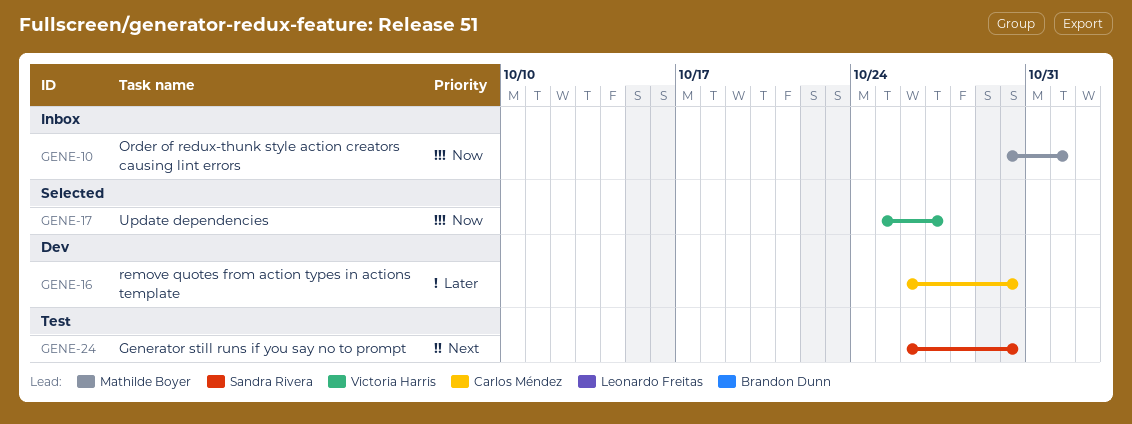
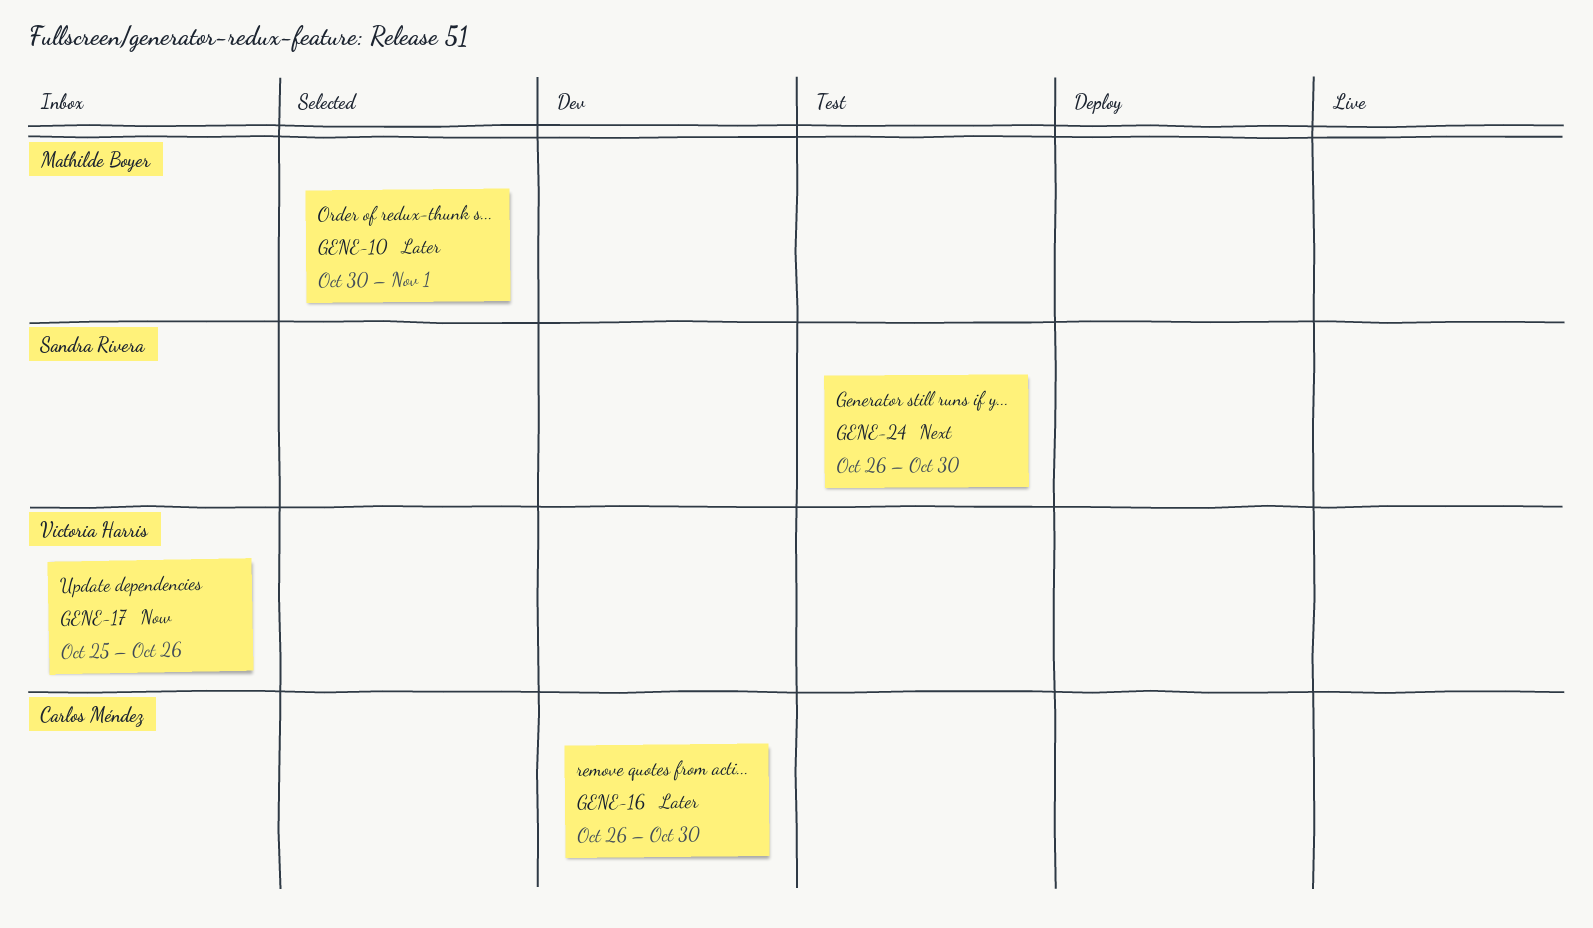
GENE-10, status: Inbox -> Selected
GENE-10, priority: Now -> Later
GENE-17, status: Selected -> Inbox
GENE-17, due: Oct 27 -> Oct 26

